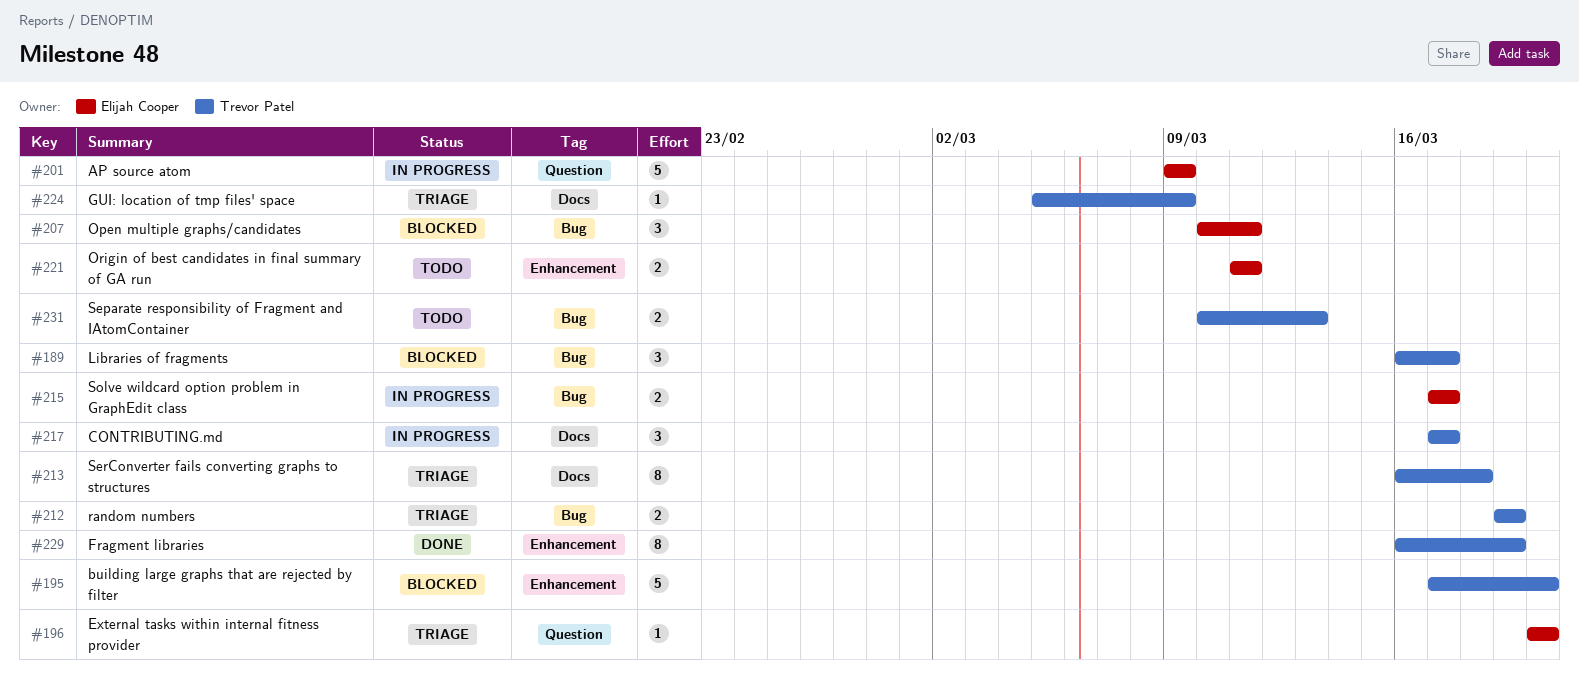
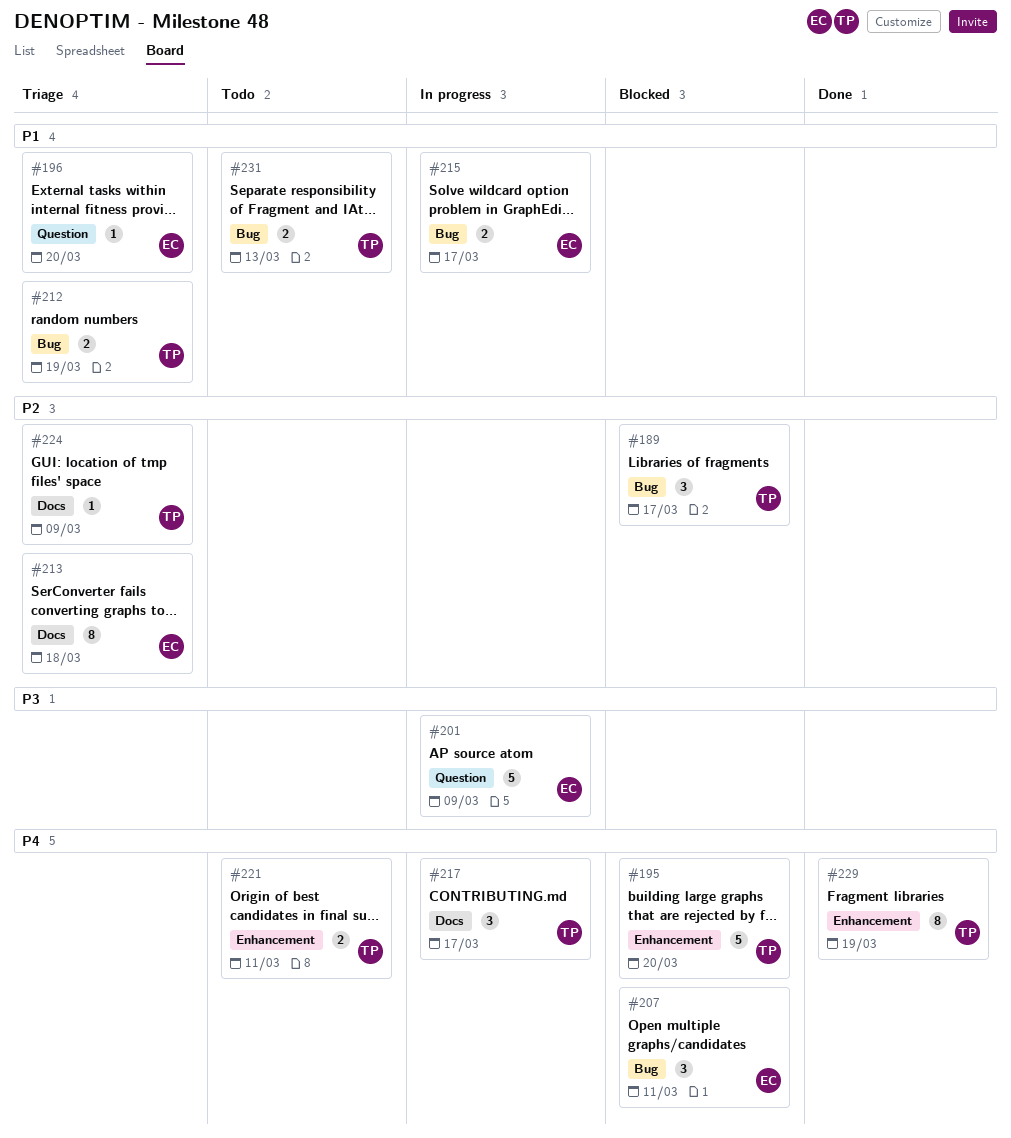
#213, owner: Trevor Patel -> Elijah Cooper
#221, owner: Elijah Cooper -> Trevor Patel

